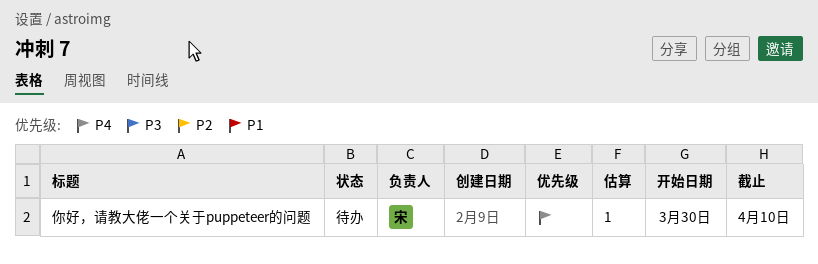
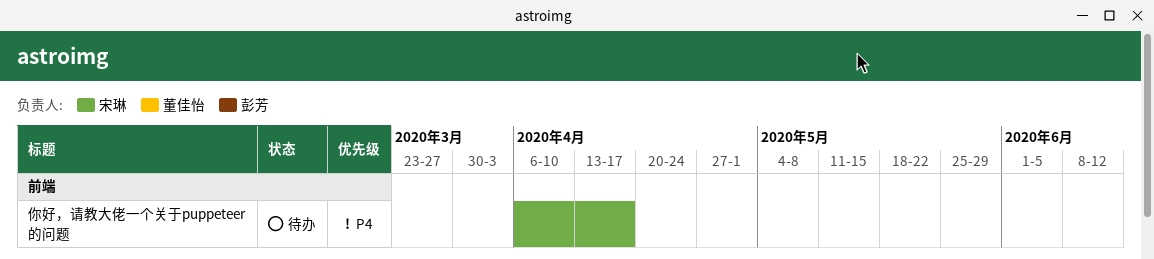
你好，请教大佬一个关于puppeteer的问题, start: Mar 30 -> Apr 6
你好，请教大佬一个关于puppeteer的问题, due: Apr 10 -> Apr 17

